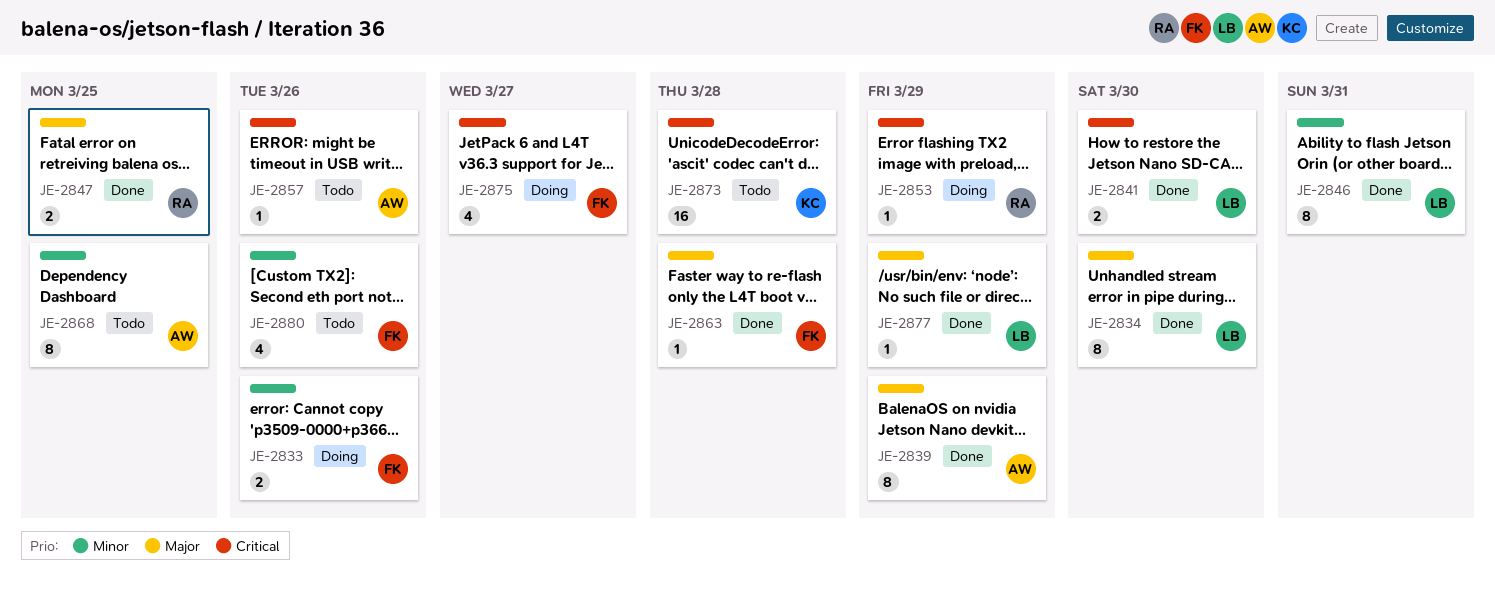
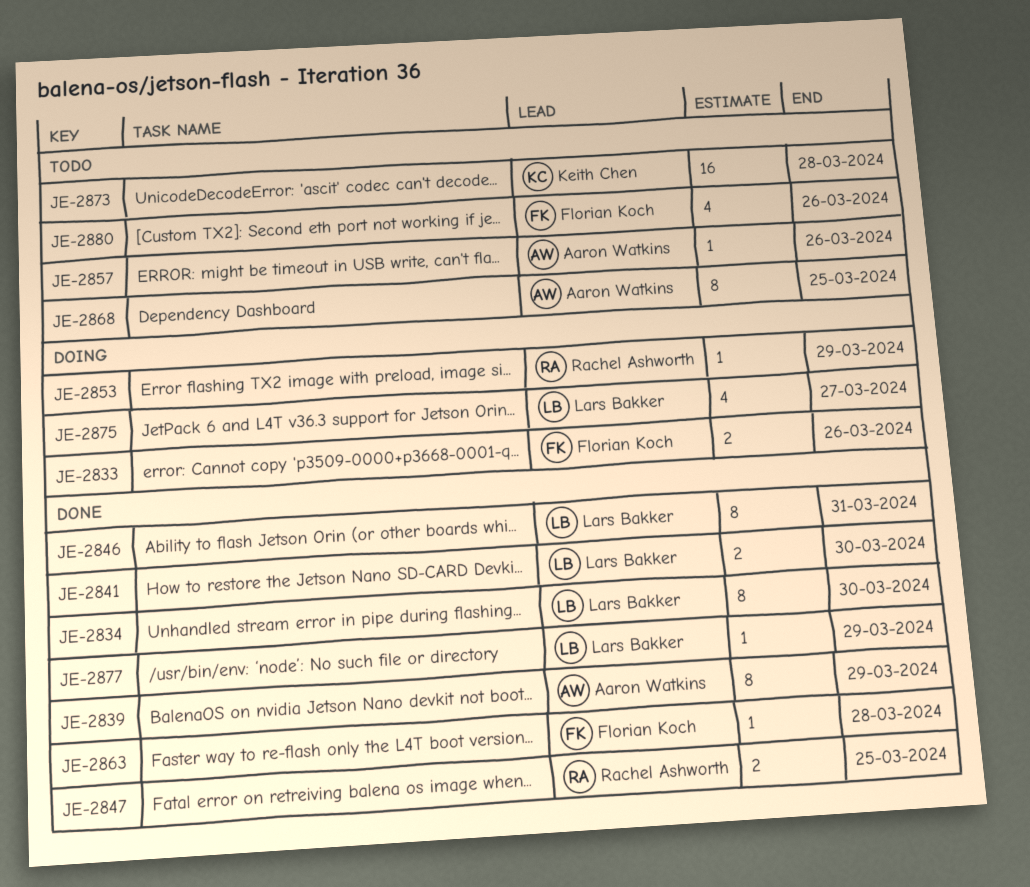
JE-2875, owner: Florian Koch -> Lars Bakker

